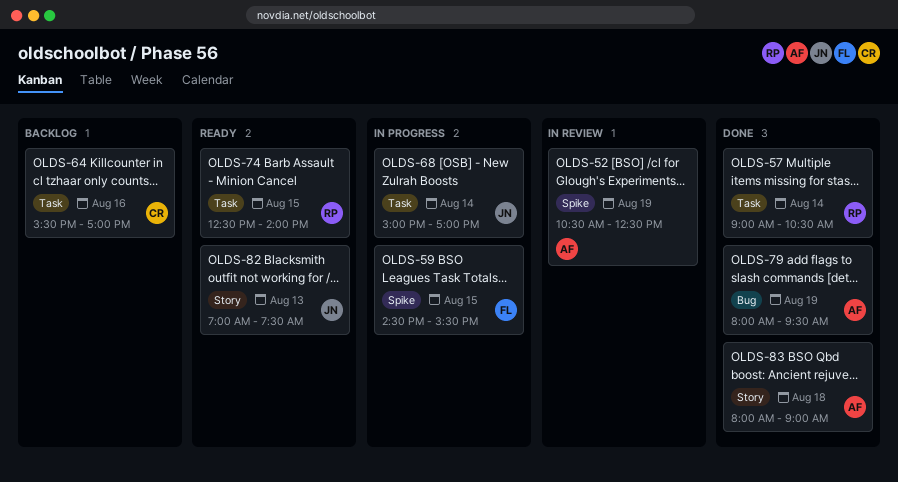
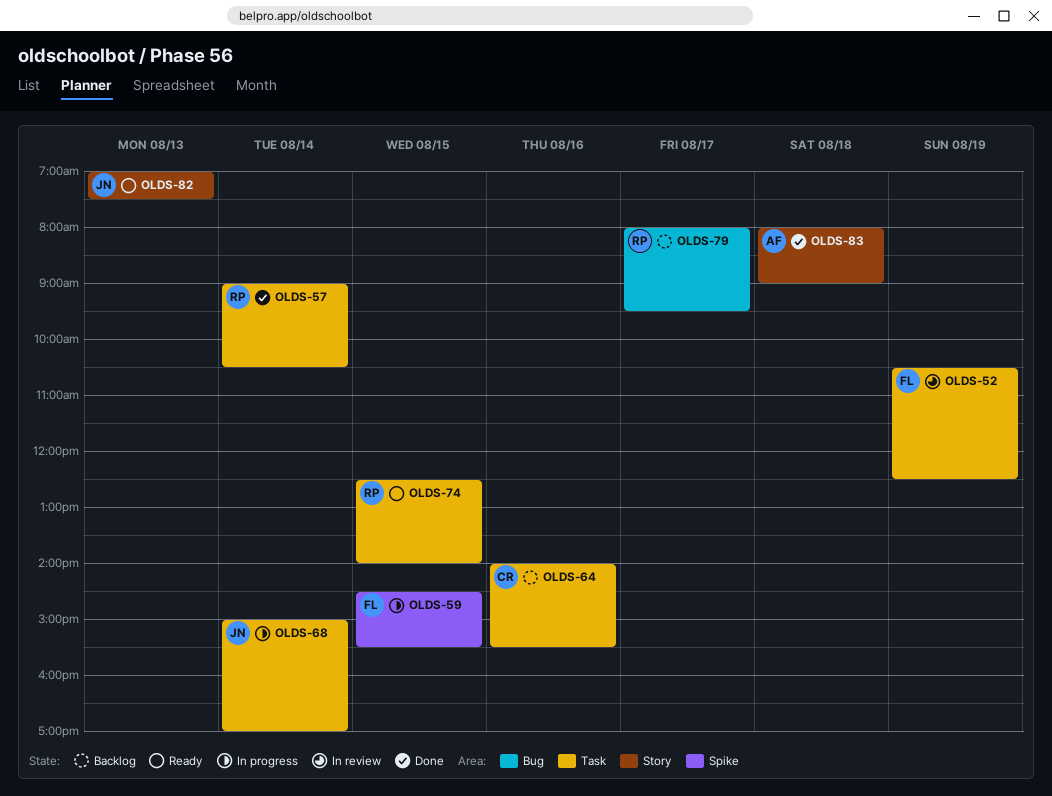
OLDS-52, owner: AF -> FL
OLDS-52, label: Spike -> Task
OLDS-64, begins: 15:30 -> 14:00
OLDS-64, ends: 17:00 -> 15:30
OLDS-79, status: Done -> Backlog
OLDS-79, owner: AF -> RP
OLDS-79, day: Aug 19 -> Aug 17

